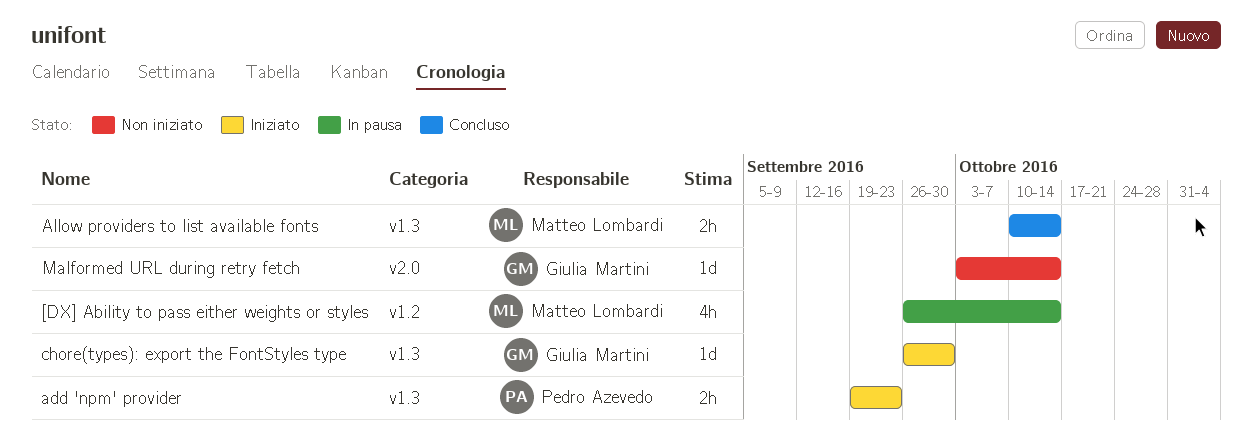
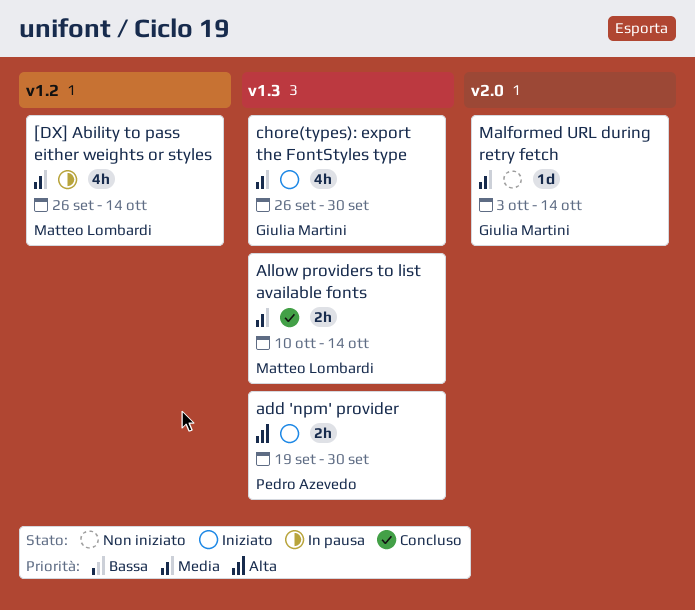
add 'npm' provider, due: Sep 23 -> Sep 30
chore(types): export the FontStyles type, estimate: 1d -> 4h

